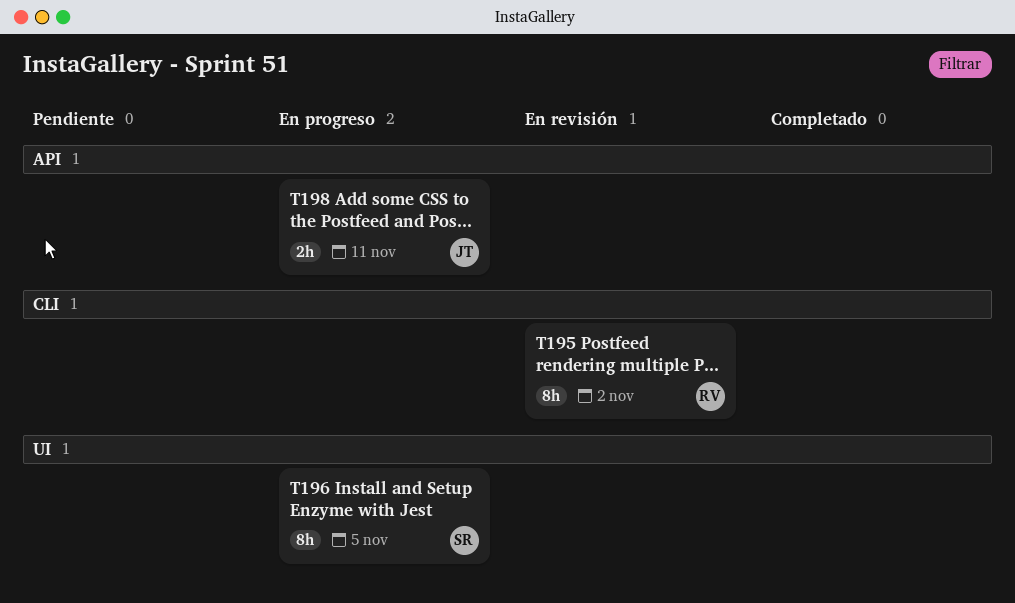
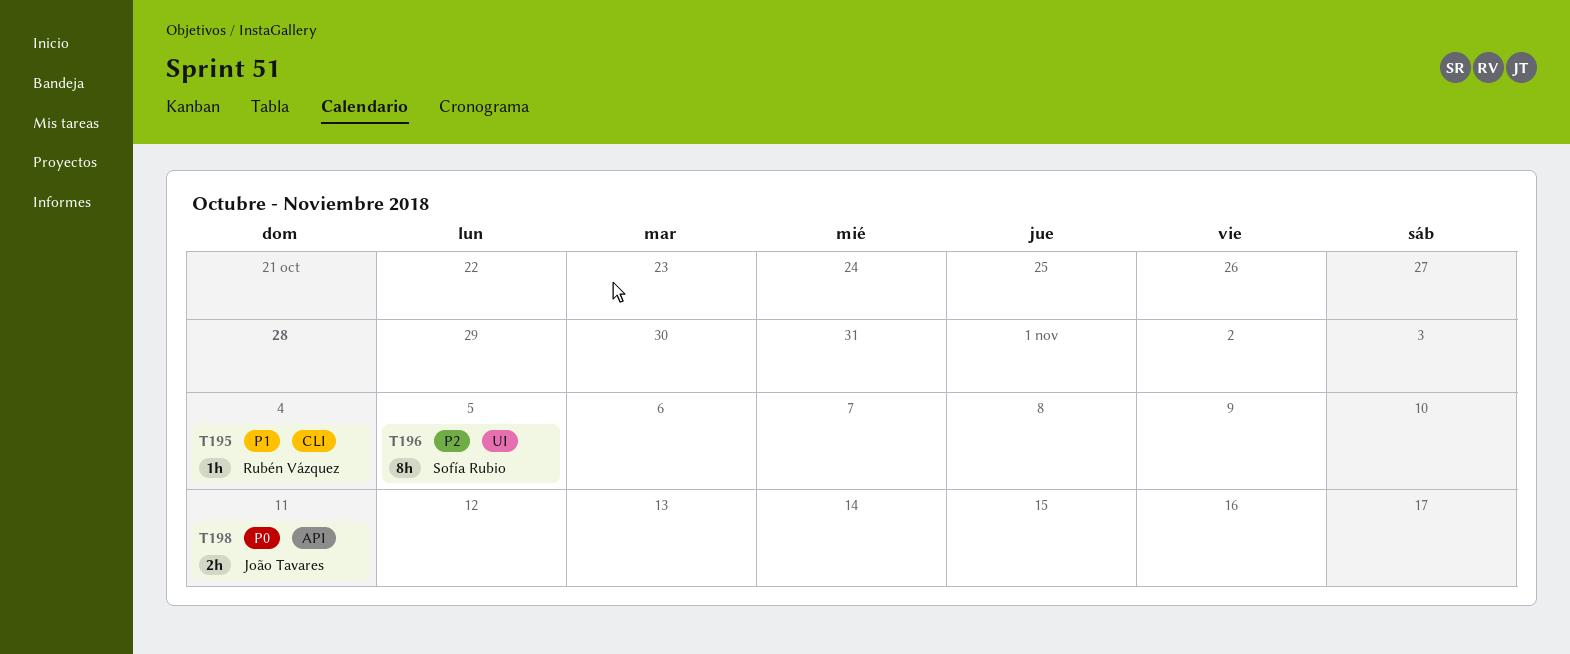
T195, estimate: 8h -> 1h
T195, due: Nov 2 -> Nov 4

